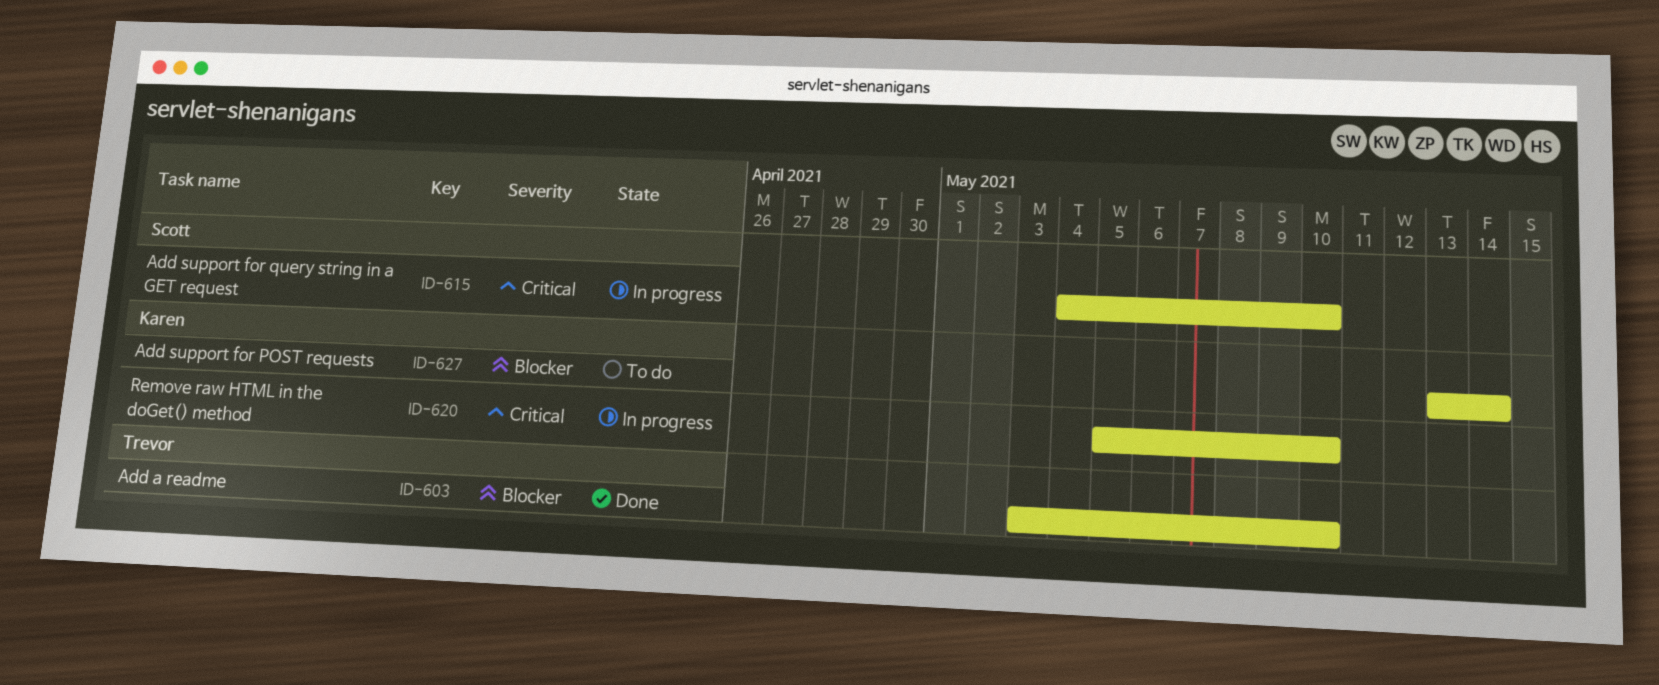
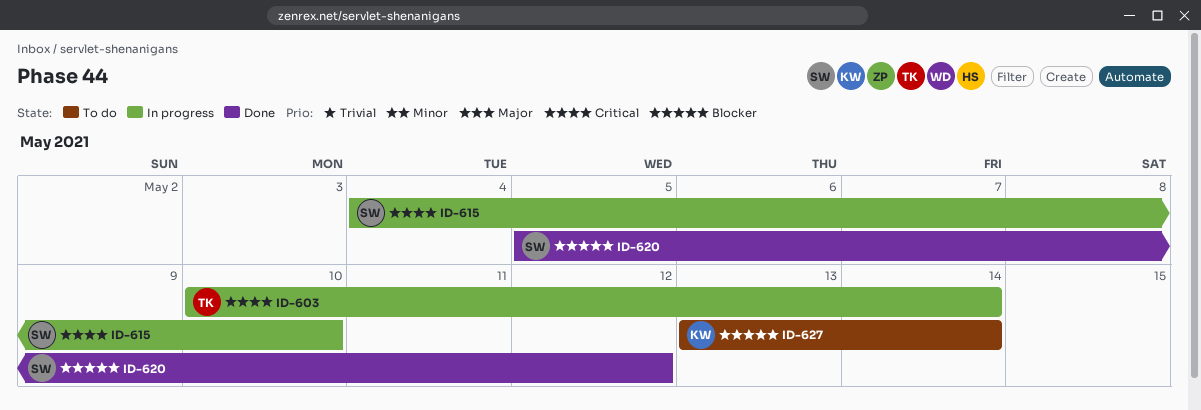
ID-603, status: Done -> In progress
ID-603, priority: Blocker -> Critical
ID-603, start: May 3 -> May 10
ID-603, due: May 10 -> May 14
ID-620, status: In progress -> Done
ID-620, owner: Karen -> Scott
ID-620, priority: Critical -> Blocker
ID-620, due: May 10 -> May 12

